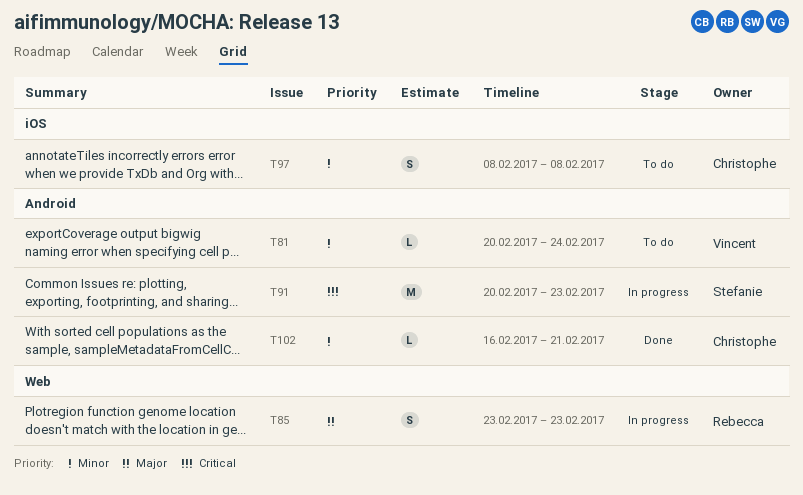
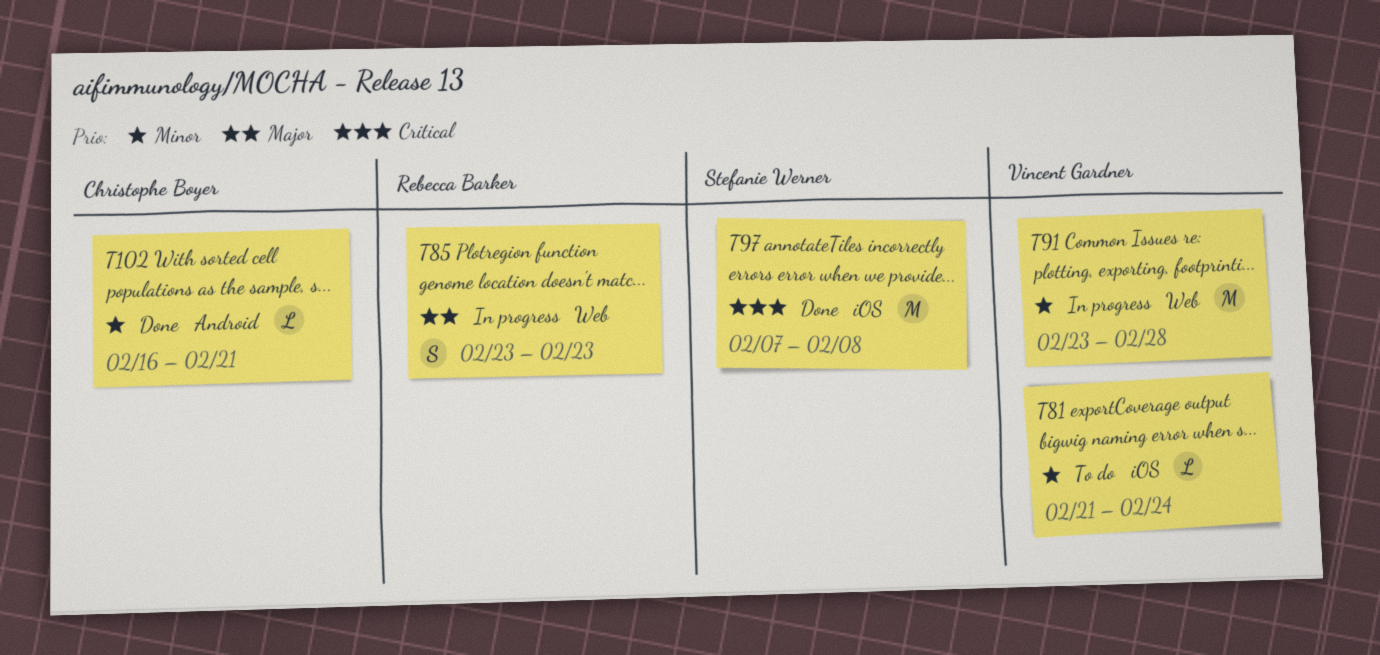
T81, label: Android -> iOS
T81, start: Feb 20 -> Feb 21
T91, owner: Stefanie Werner -> Vincent Gardner
T91, priority: Critical -> Minor
T91, label: Android -> Web
T91, start: Feb 20 -> Feb 23
T91, due: Feb 23 -> Feb 28
T97, status: To do -> Done
T97, owner: Christophe Boyer -> Stefanie Werner
T97, priority: Minor -> Critical
T97, estimate: S -> M
T97, start: Feb 8 -> Feb 7

